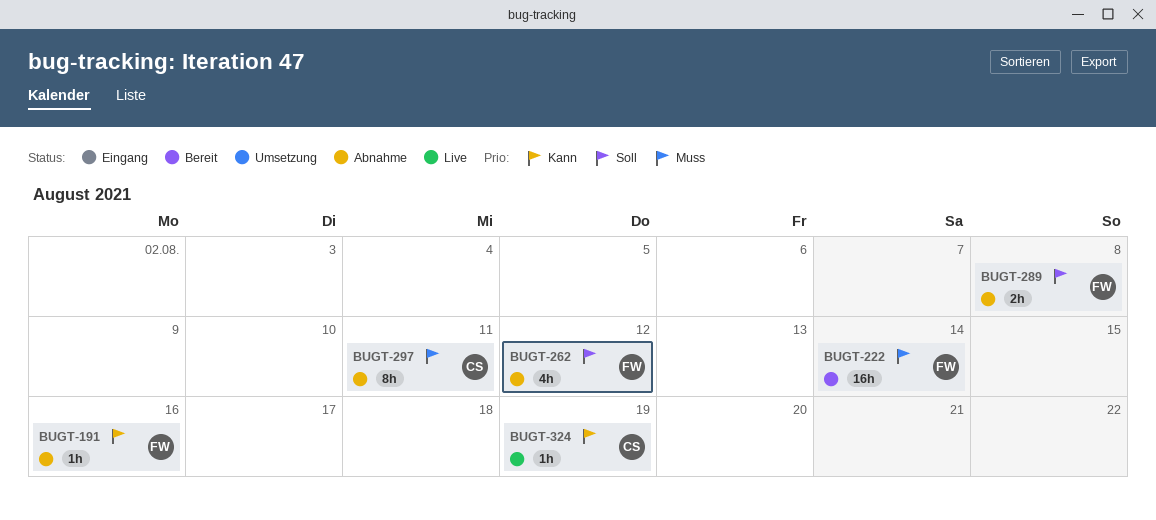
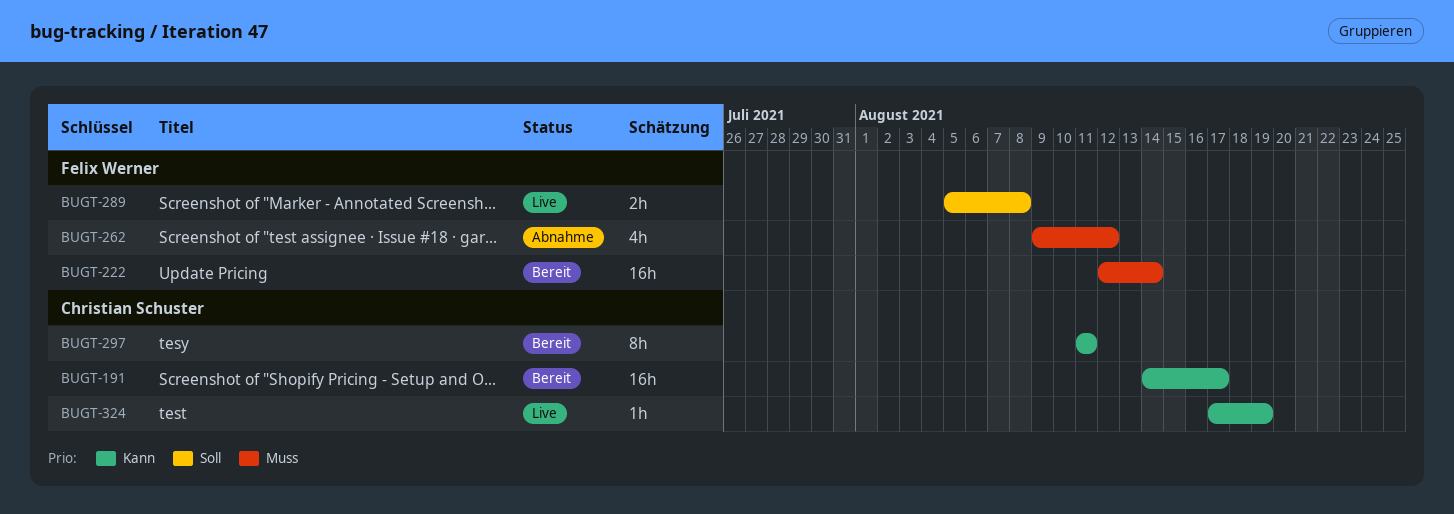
BUGT-191, status: Abnahme -> Bereit
BUGT-191, owner: Felix Werner -> Christian Schuster
BUGT-191, estimate: 1h -> 16h
BUGT-191, due: Aug 16 -> Aug 17
BUGT-262, priority: Soll -> Muss
BUGT-289, status: Abnahme -> Live
BUGT-297, status: Abnahme -> Bereit
BUGT-297, priority: Muss -> Kann

